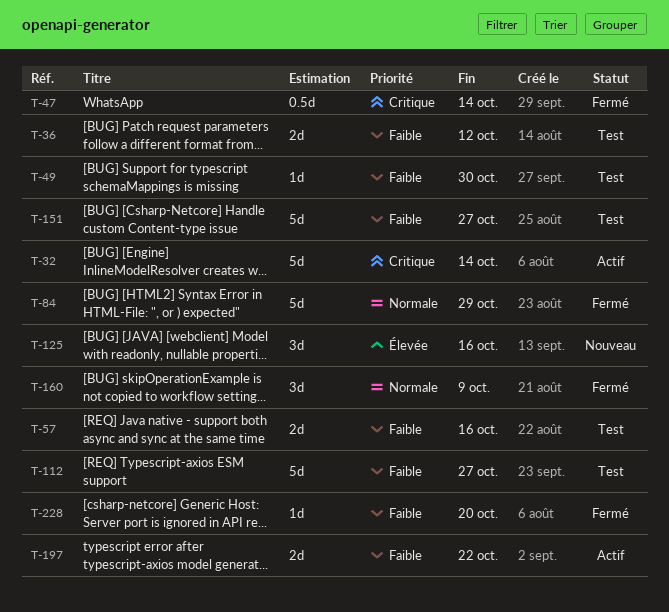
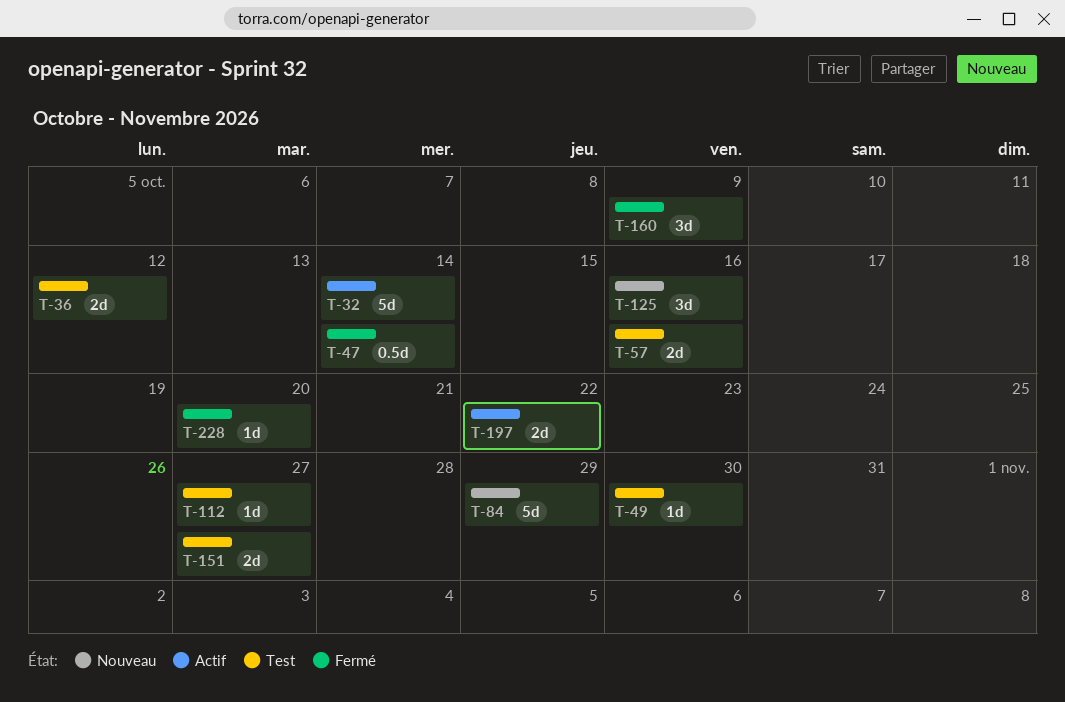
T-84, status: Fermé -> Nouveau
T-112, estimate: 5d -> 1d
T-151, estimate: 5d -> 2d

